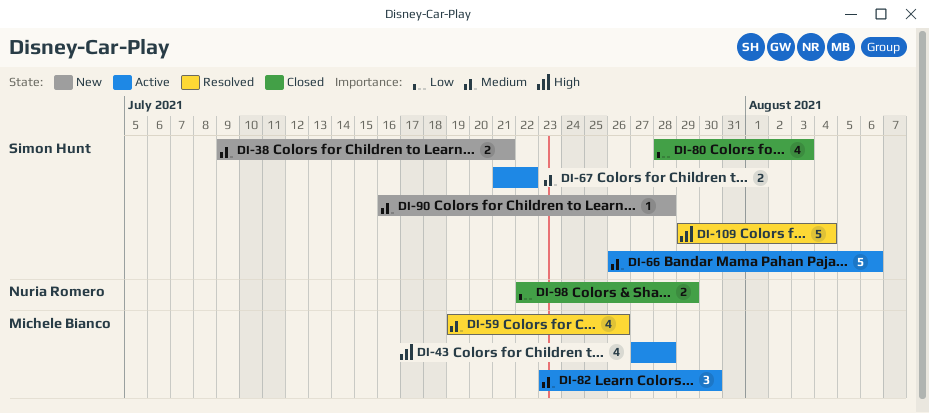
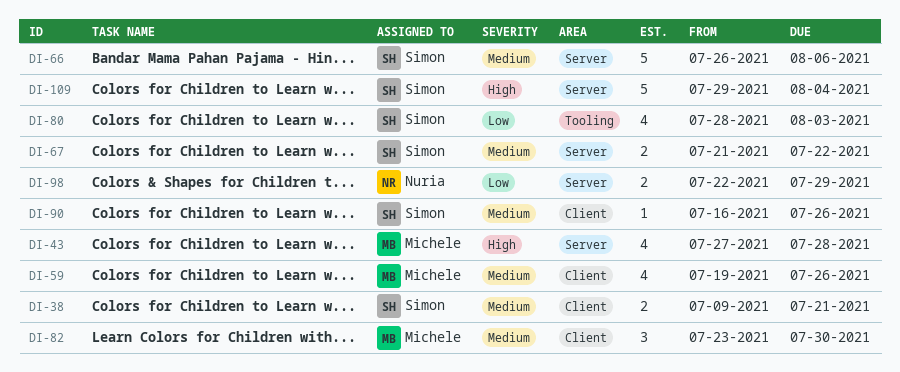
DI-90, due: Jul 28 -> Jul 26

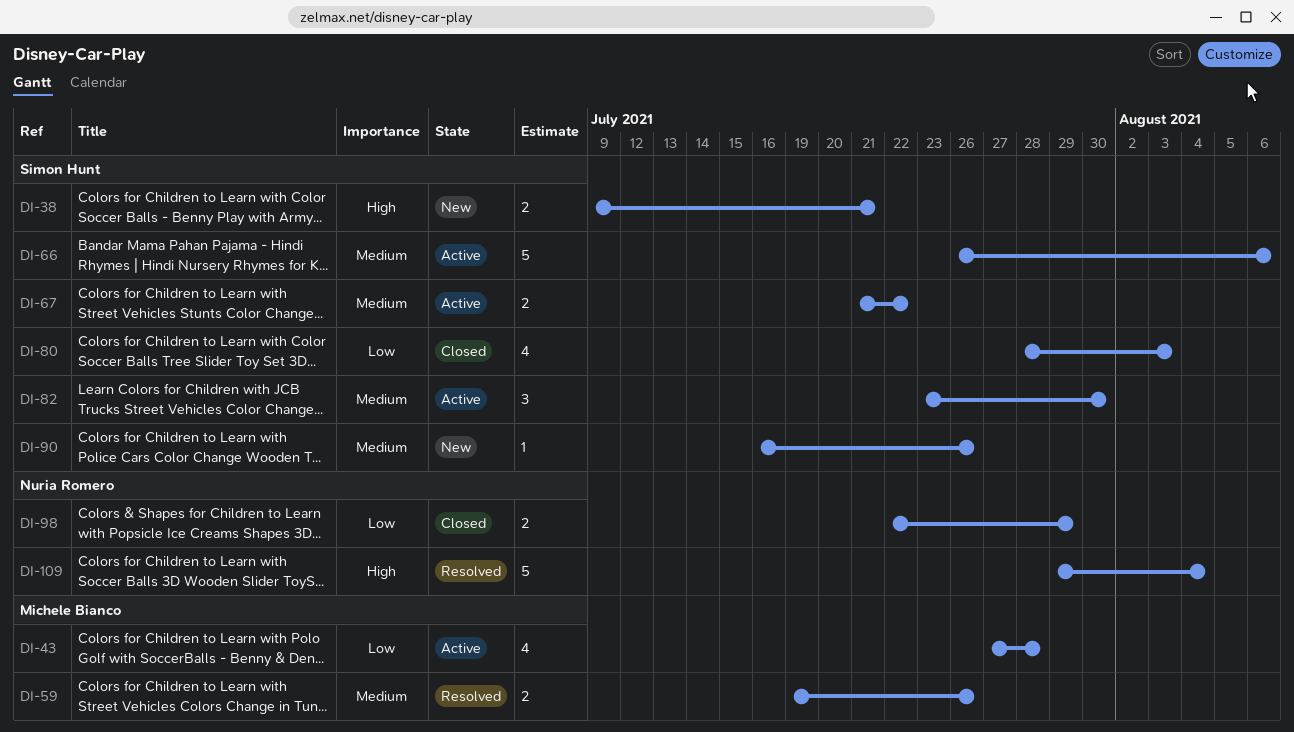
DI-38, priority: Medium -> High
DI-43, priority: High -> Low
DI-59, estimate: 4 -> 2
DI-82, owner: Michele Bianco -> Simon Hunt
DI-109, owner: Simon Hunt -> Nuria Romero

